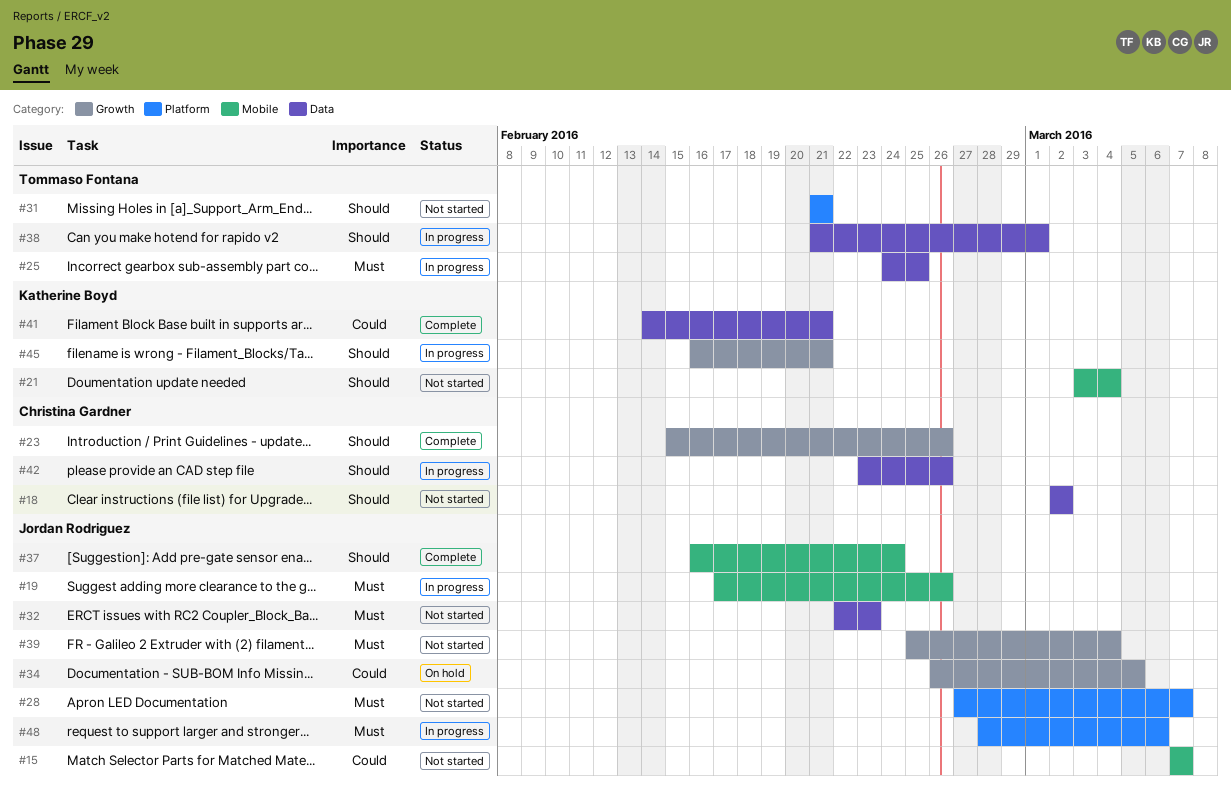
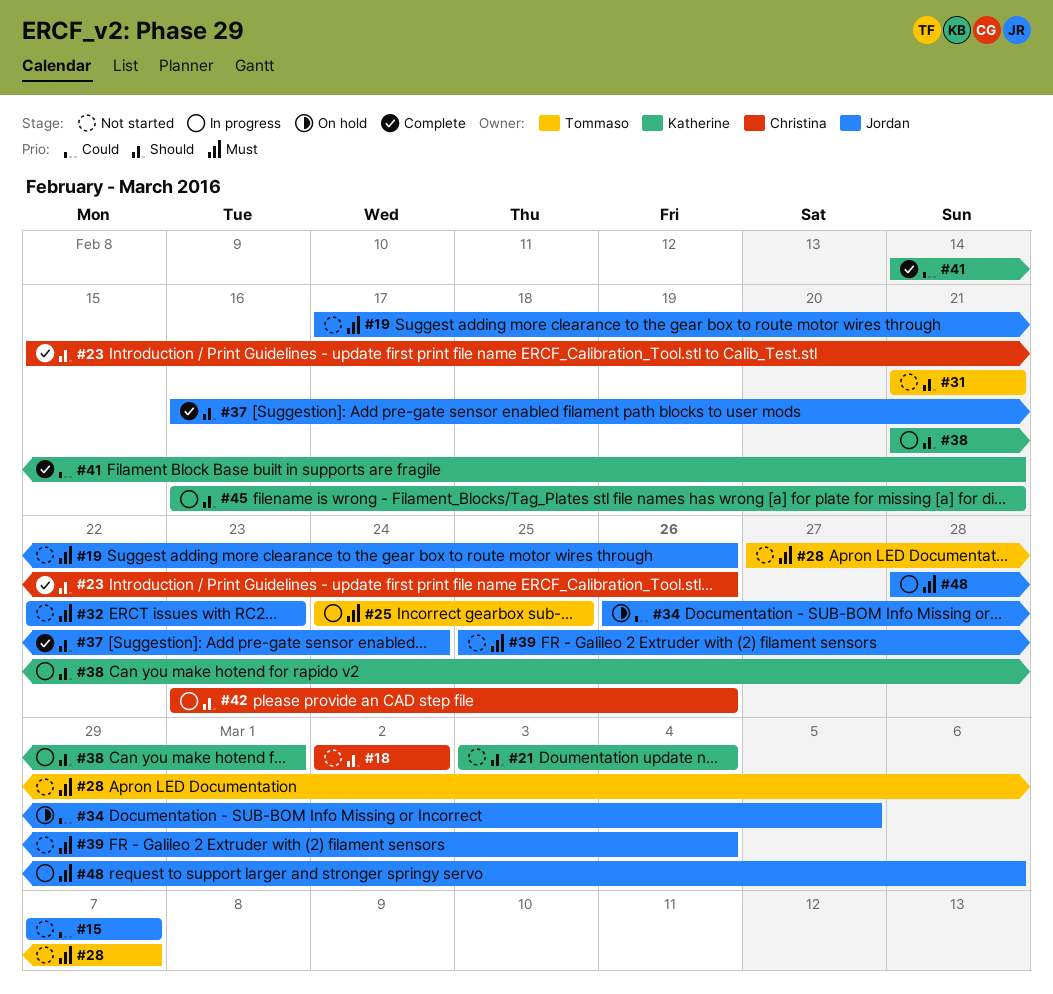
#19, status: In progress -> Not started
#28, owner: Jordan Rodriguez -> Tommaso Fontana
#38, owner: Tommaso Fontana -> Katherine Boyd

